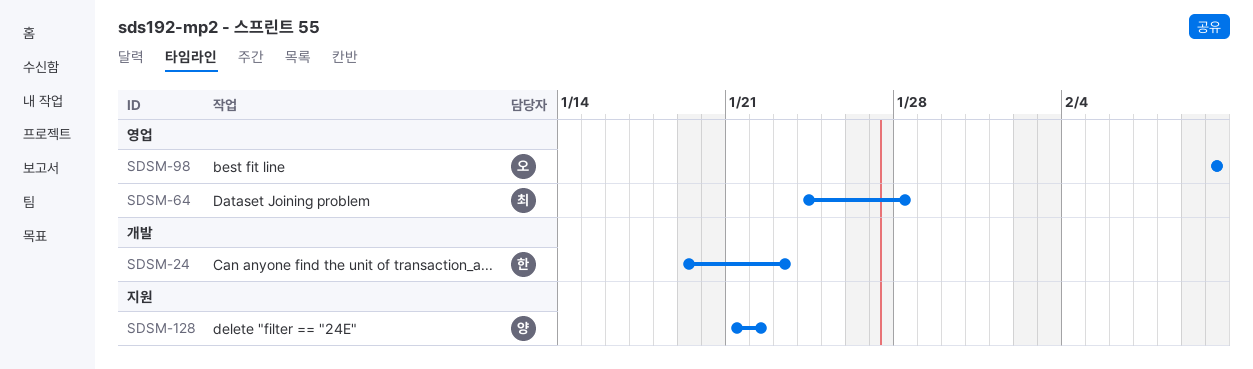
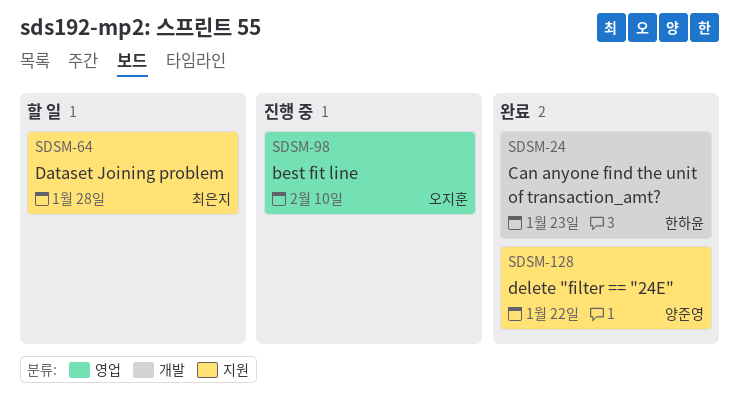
SDSM-64, label: 영업 -> 지원

